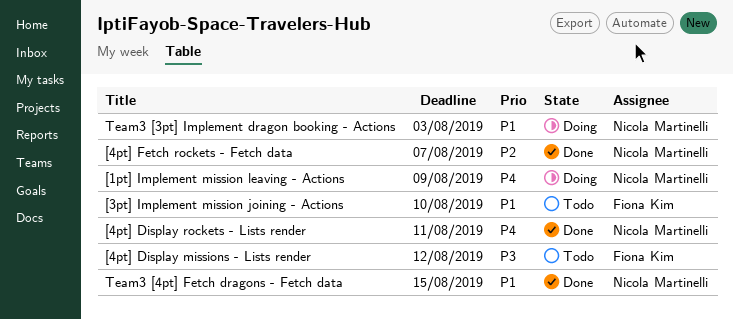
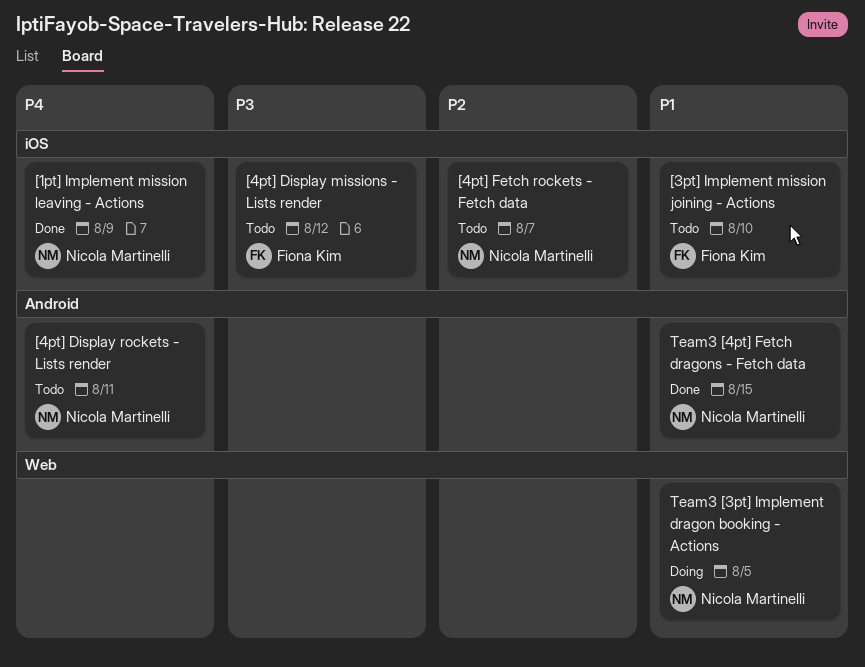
[1pt] Implement mission leaving - Actions, status: Doing -> Done
[4pt] Display rockets - Lists render, status: Done -> Todo
[4pt] Fetch rockets - Fetch data, status: Done -> Todo
Team3 [3pt] Implement dragon booking - Actions, due: Aug 3 -> Aug 5

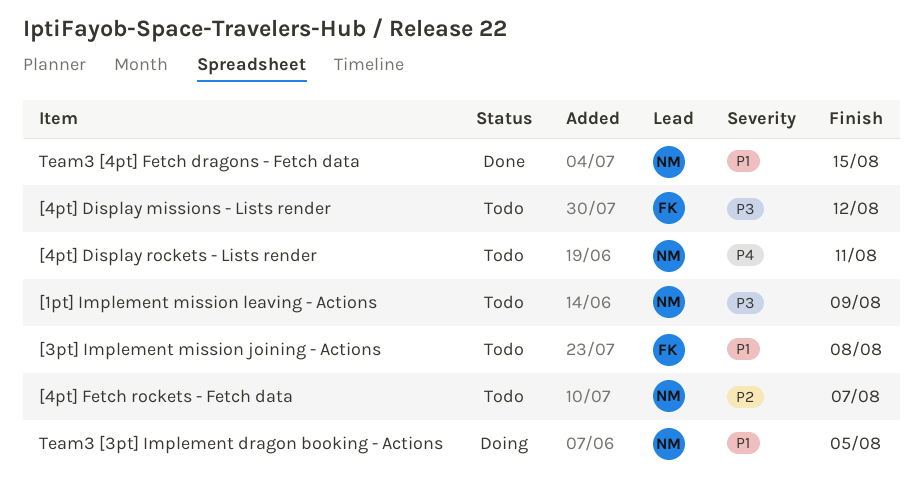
[1pt] Implement mission leaving - Actions, status: Done -> Todo
[1pt] Implement mission leaving - Actions, priority: P4 -> P3
[3pt] Implement mission joining - Actions, due: Aug 10 -> Aug 8

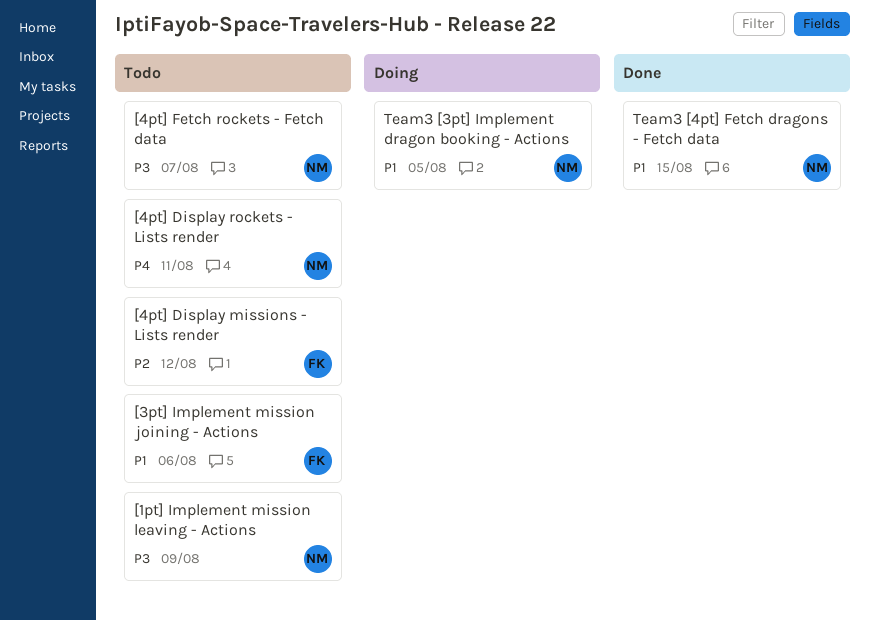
[3pt] Implement mission joining - Actions, due: Aug 8 -> Aug 6
[4pt] Display missions - Lists render, priority: P3 -> P2
[4pt] Fetch rockets - Fetch data, priority: P2 -> P3

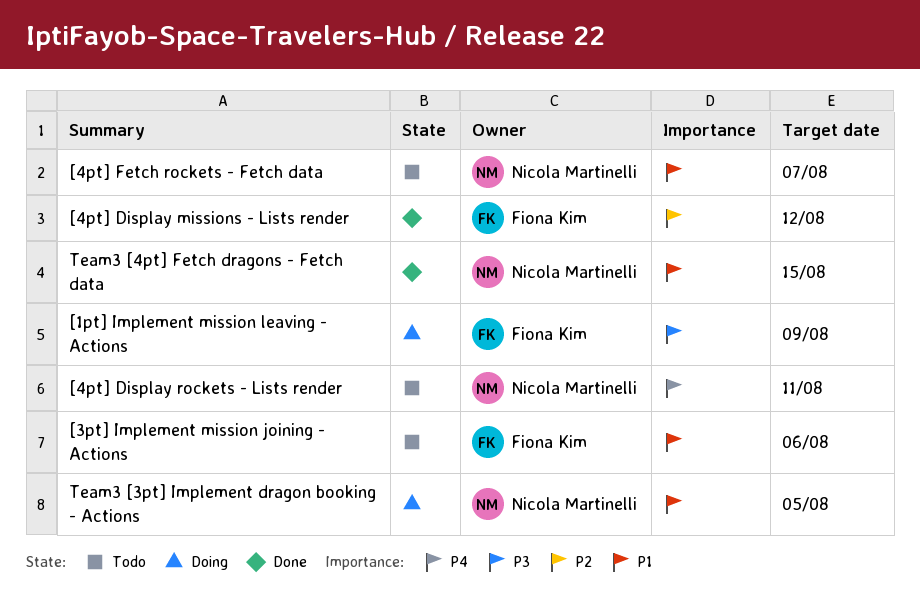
[1pt] Implement mission leaving - Actions, status: Todo -> Doing
[1pt] Implement mission leaving - Actions, owner: Nicola Martinelli -> Fiona Kim
[4pt] Display missions - Lists render, status: Todo -> Done
[4pt] Fetch rockets - Fetch data, priority: P3 -> P1

